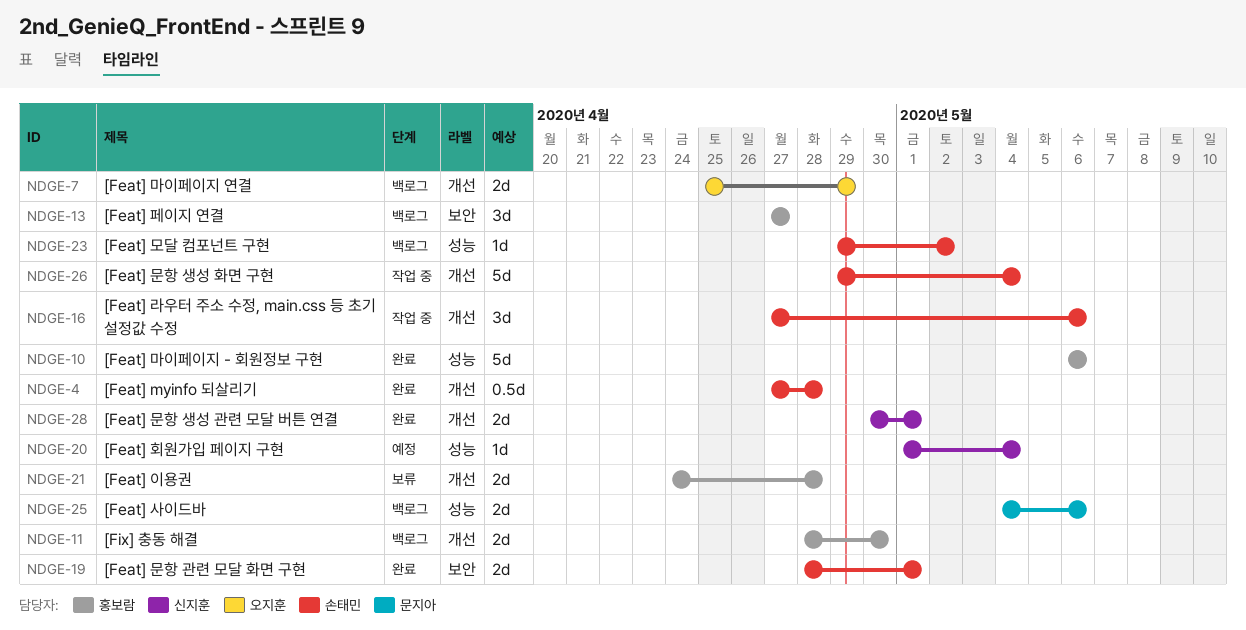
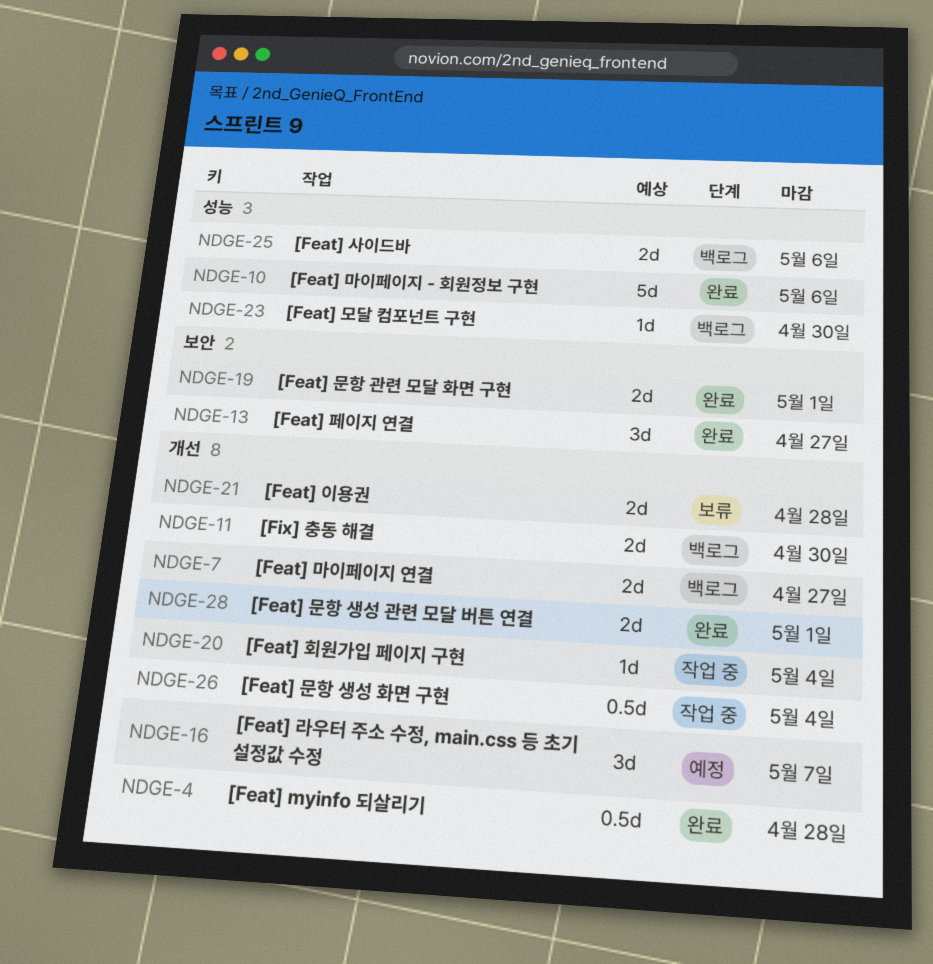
NDGE-7, due: Apr 29 -> Apr 27
NDGE-13, status: 백로그 -> 완료
NDGE-16, status: 작업 중 -> 예정
NDGE-16, due: May 6 -> May 7
NDGE-20, status: 예정 -> 작업 중
NDGE-20, label: 성능 -> 개선
NDGE-23, due: May 2 -> Apr 30
NDGE-26, estimate: 5d -> 0.5d

